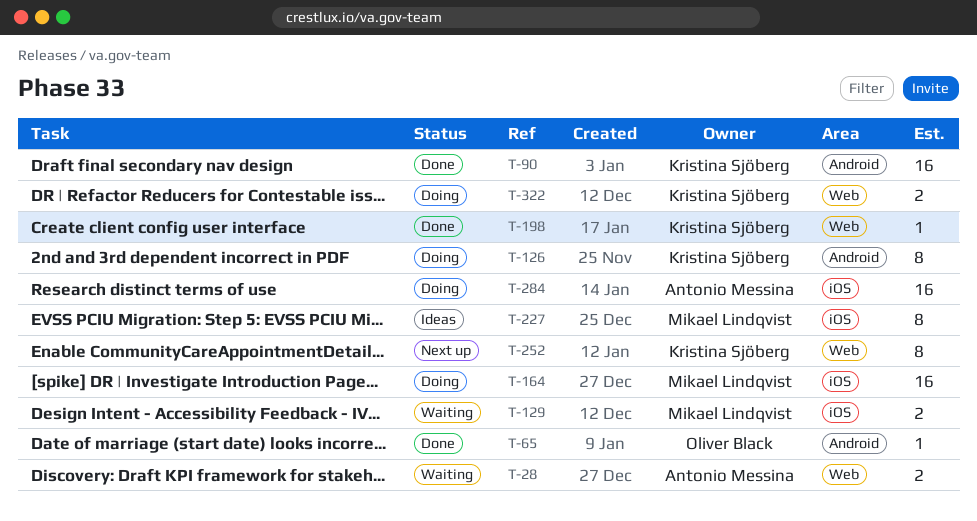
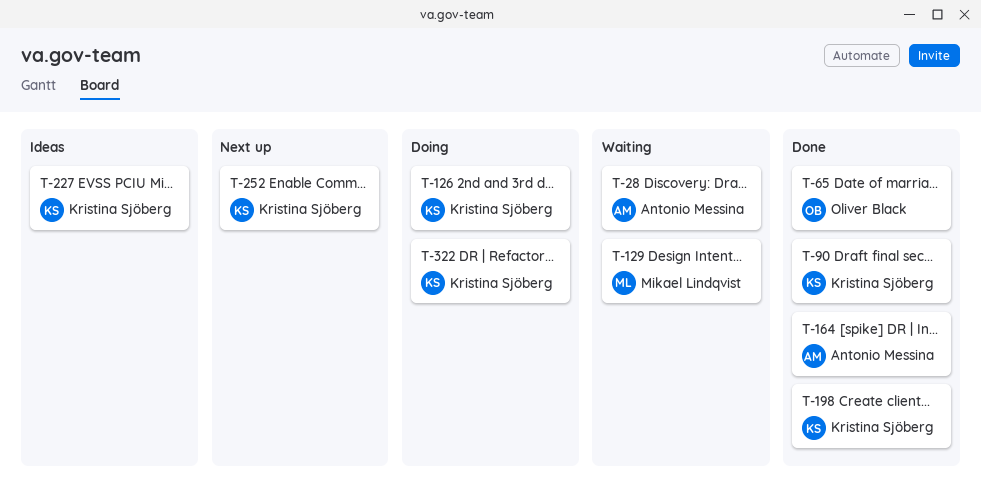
T-164, status: Doing -> Done
T-164, owner: Mikael Lindqvist -> Antonio Messina
T-227, owner: Mikael Lindqvist -> Kristina Sjöberg
T-284: present -> none

